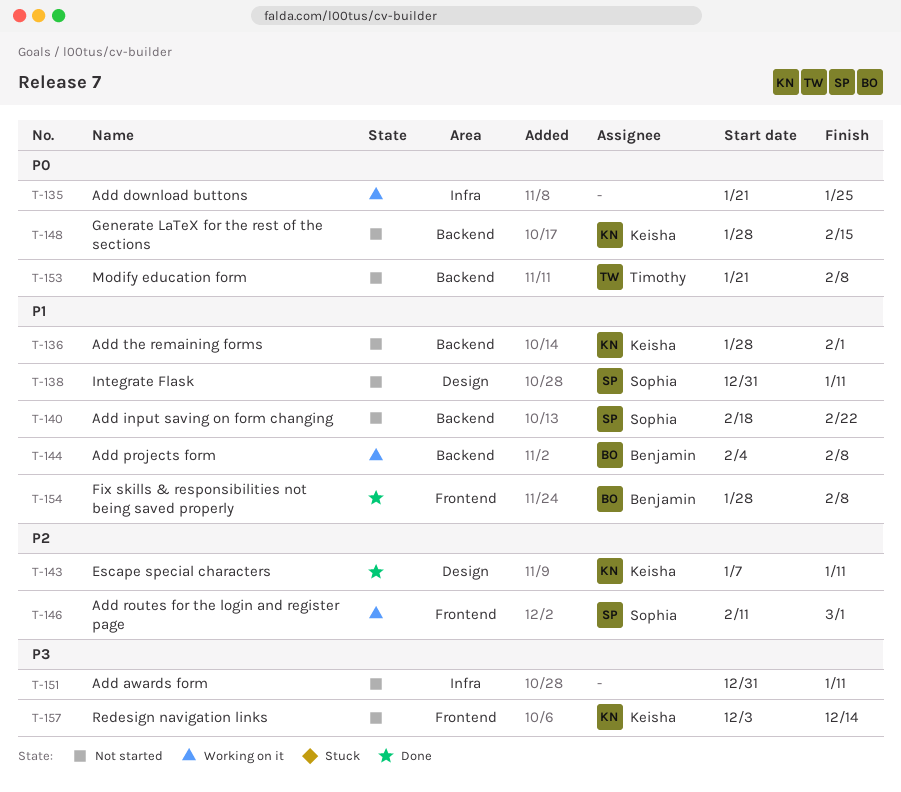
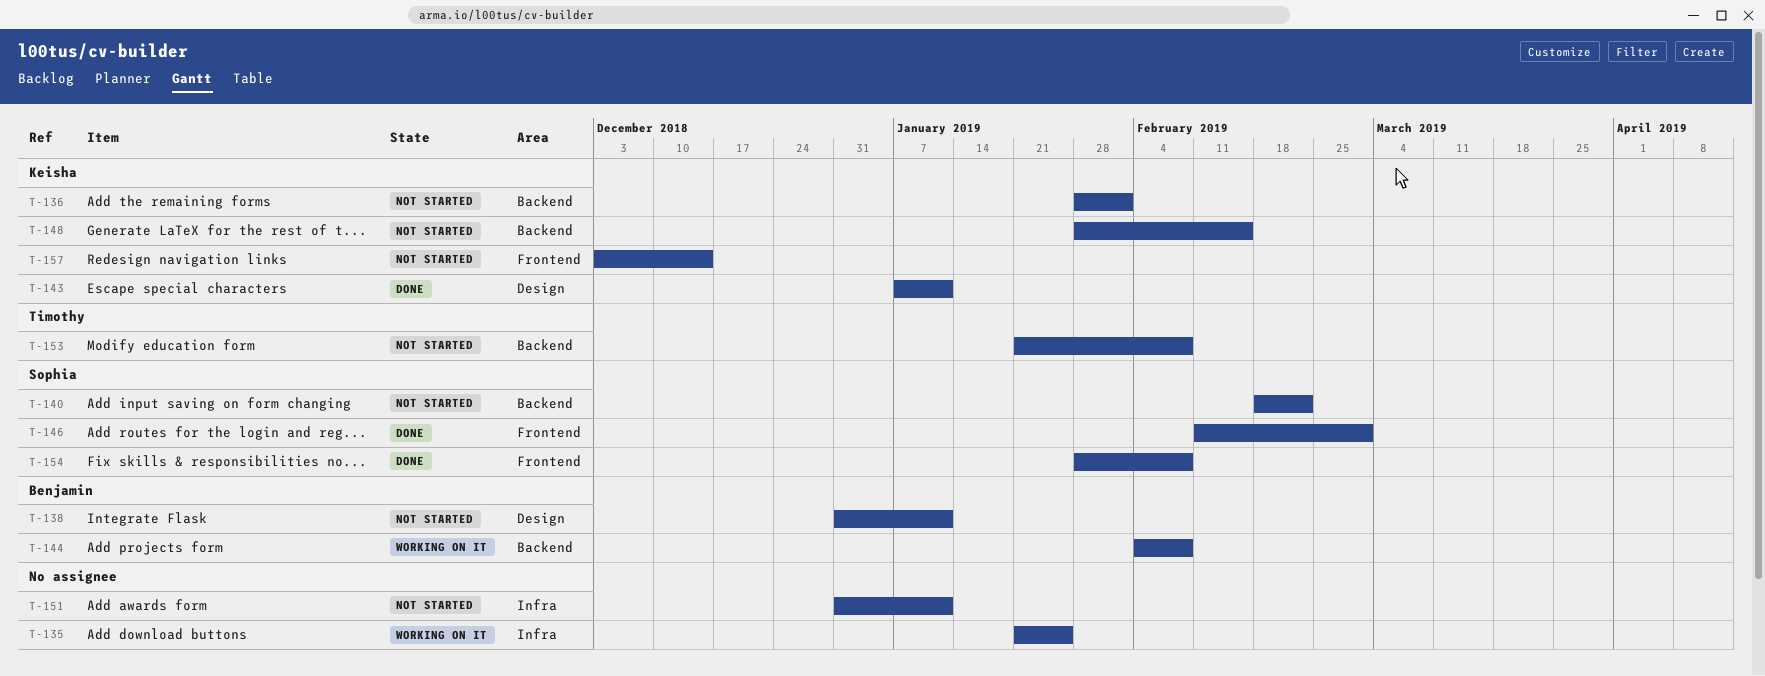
T-138, owner: Sophia -> Benjamin
T-146, status: Working on it -> Done
T-154, owner: Benjamin -> Sophia

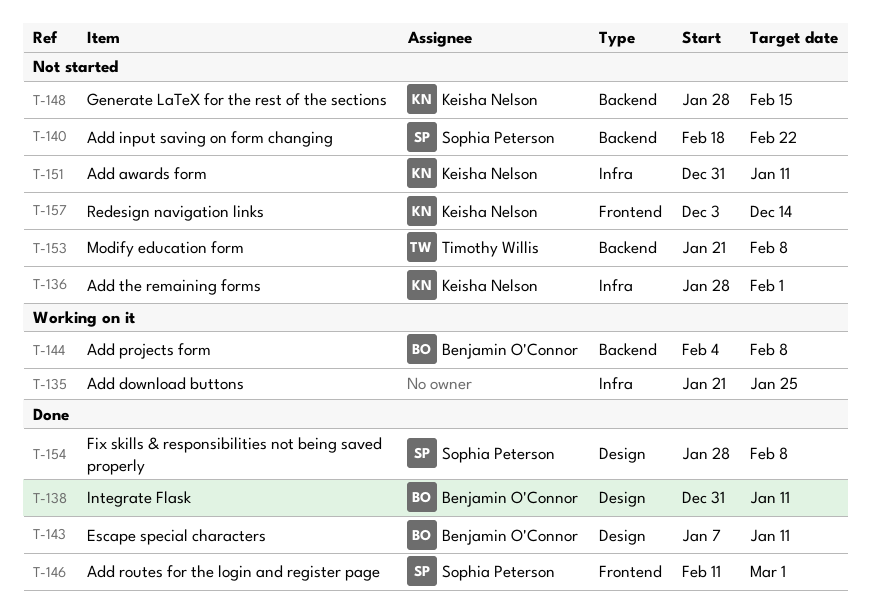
T-136, label: Backend -> Infra
T-138, status: Not started -> Done
T-143, owner: Keisha Nelson -> Benjamin O'Connor
T-151, owner: none -> Keisha Nelson
T-154, label: Frontend -> Design

